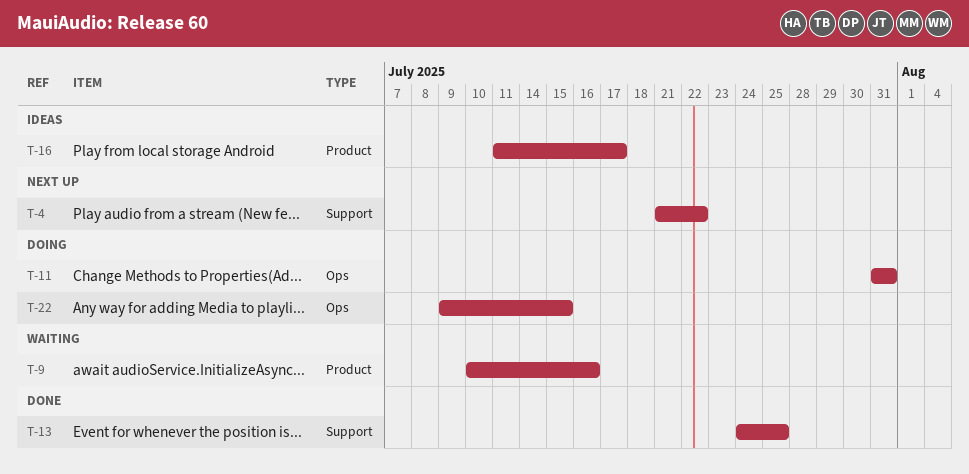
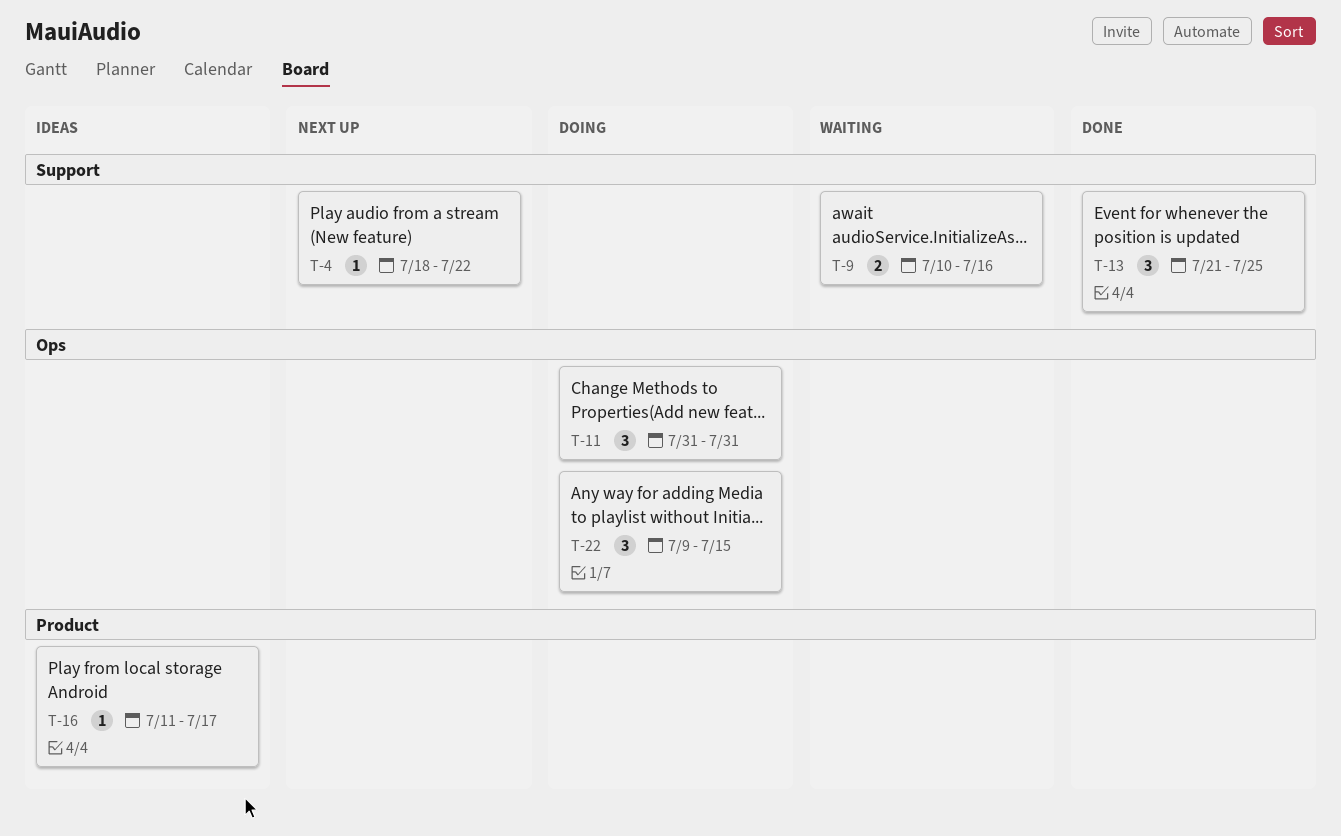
T-4, start: Jul 21 -> Jul 18
T-9, label: Product -> Support
T-13, start: Jul 24 -> Jul 21

